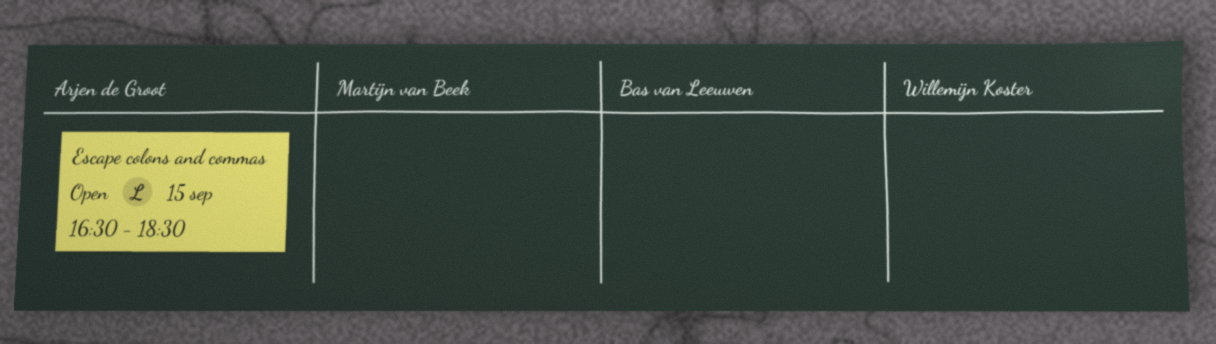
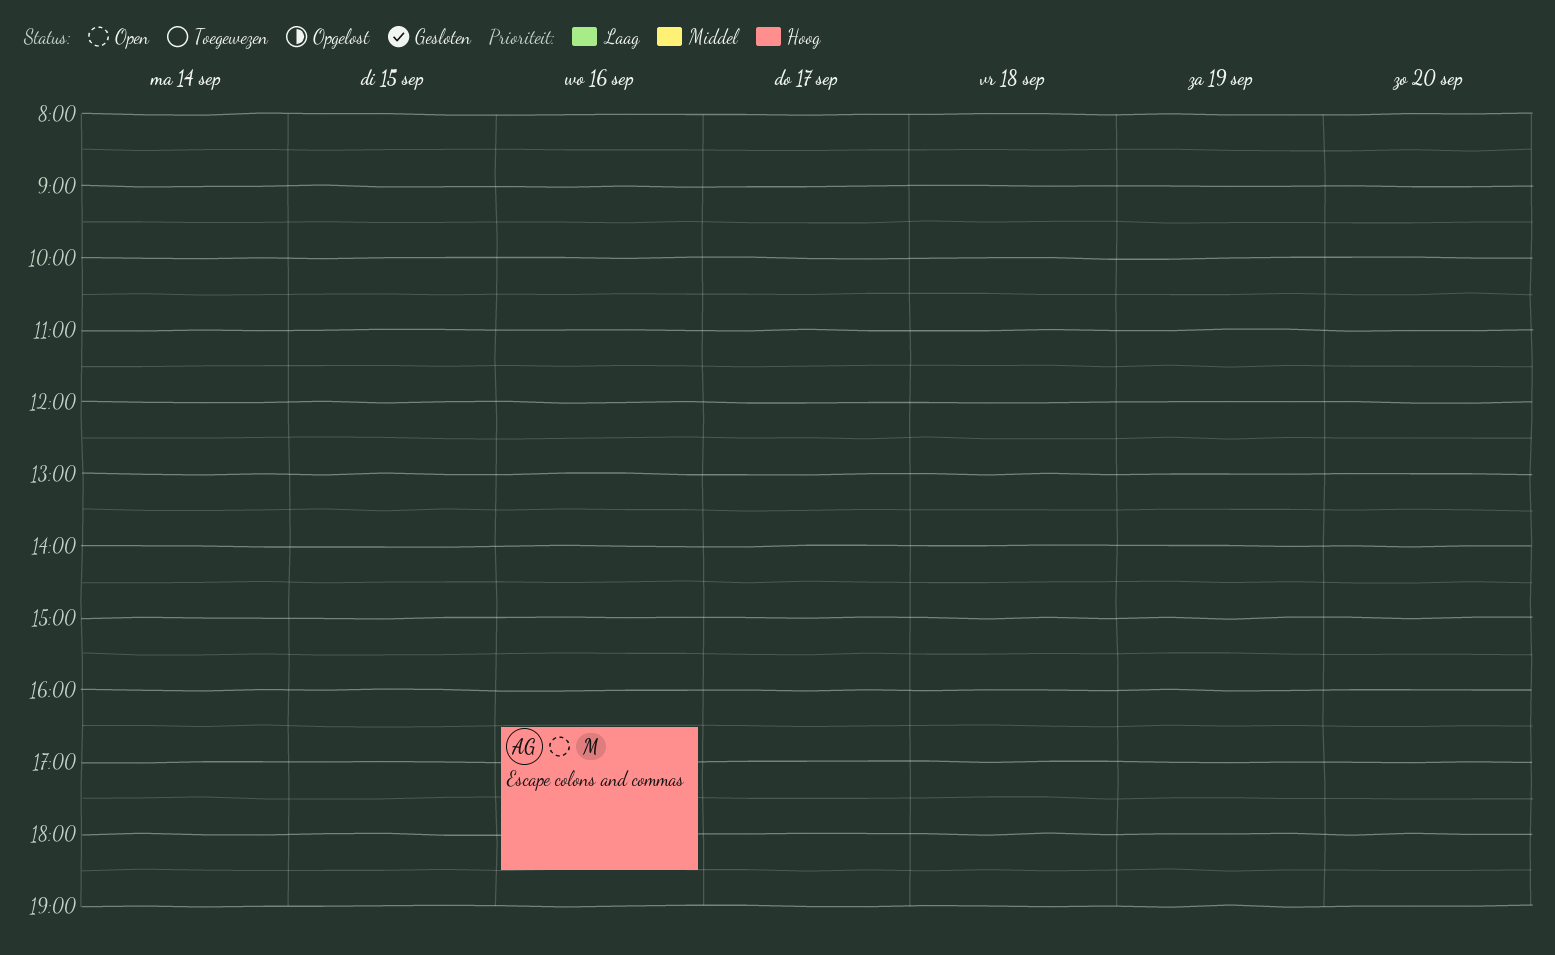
Escape colons and commas, estimate: L -> M
Escape colons and commas, day: Sep 15 -> Sep 16

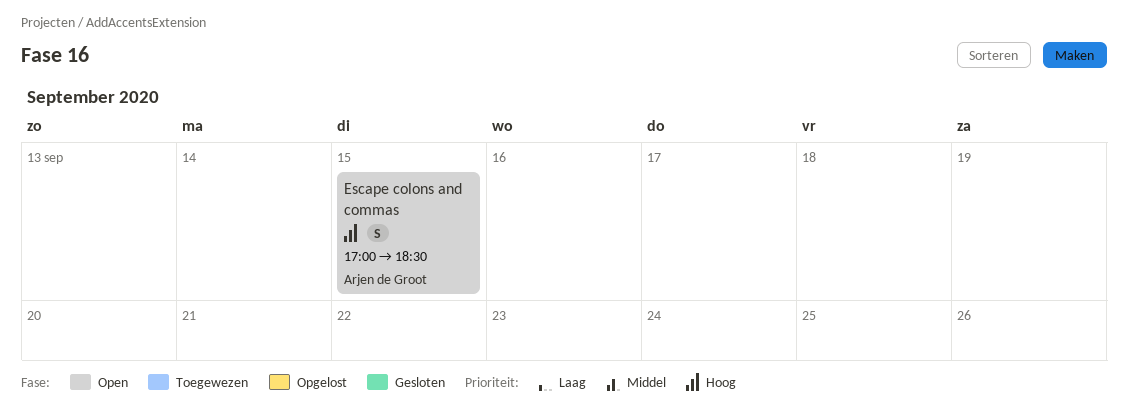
Escape colons and commas, estimate: M -> S
Escape colons and commas, day: Sep 16 -> Sep 15
Escape colons and commas, begins: 16:30 -> 17:00

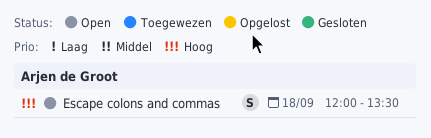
Escape colons and commas, day: Sep 15 -> Sep 18
Escape colons and commas, begins: 17:00 -> 12:00
Escape colons and commas, ends: 18:30 -> 13:30

